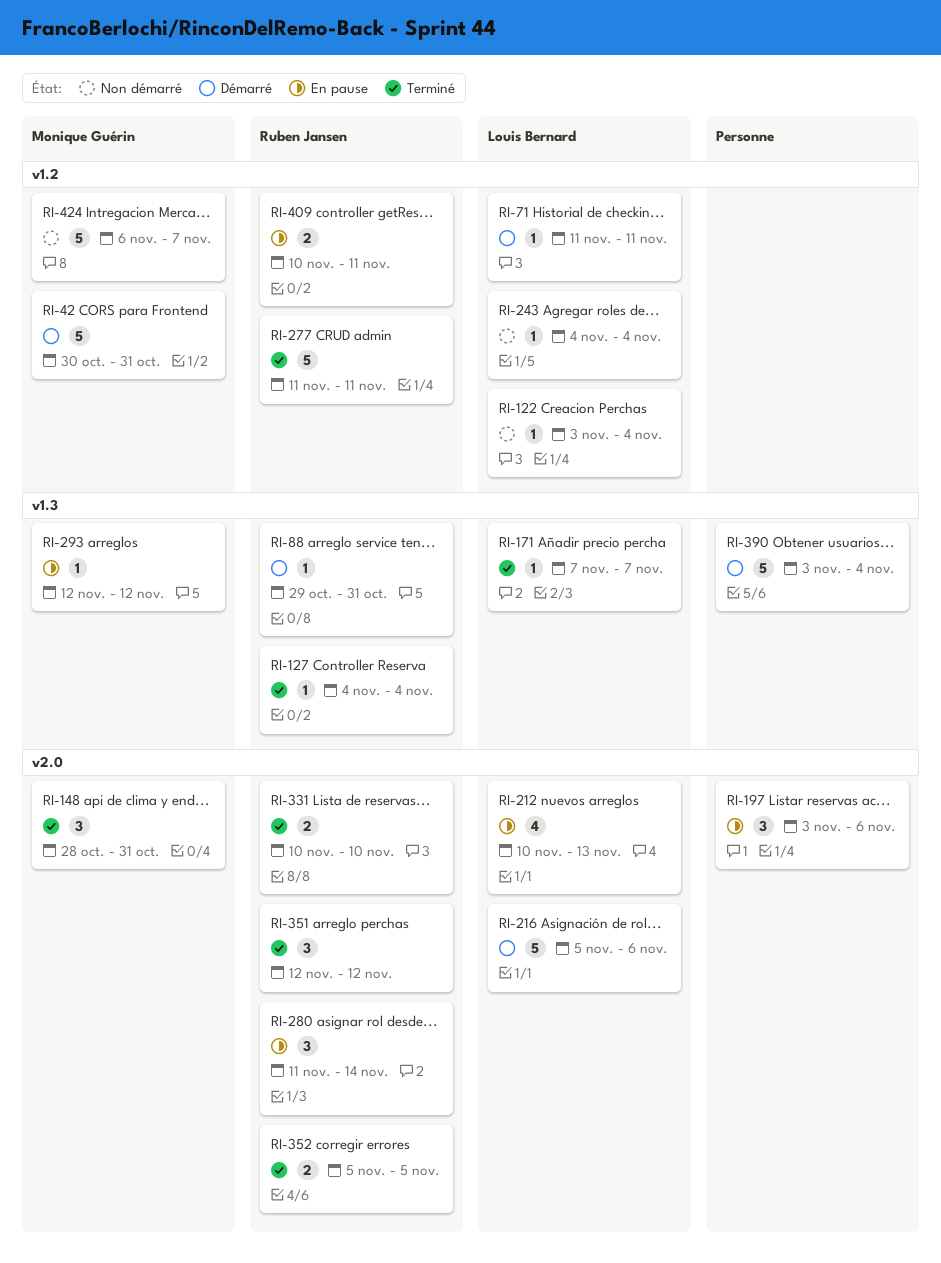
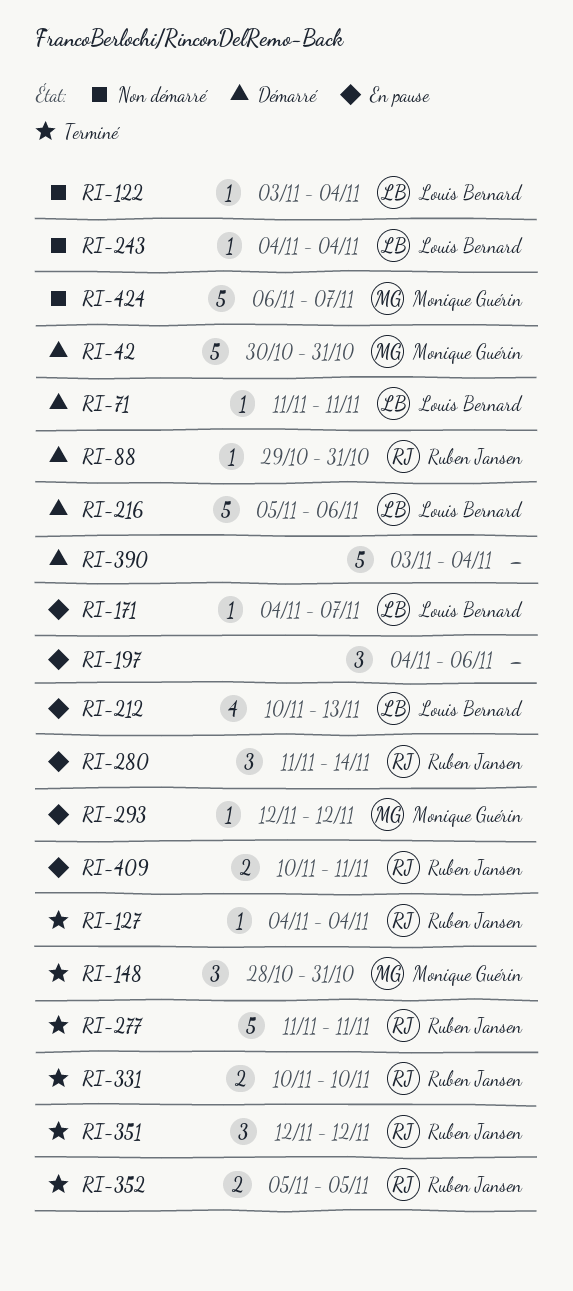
RI-171, status: Terminé -> En pause
RI-171, start: Nov 7 -> Nov 4
RI-197, start: Nov 3 -> Nov 4

